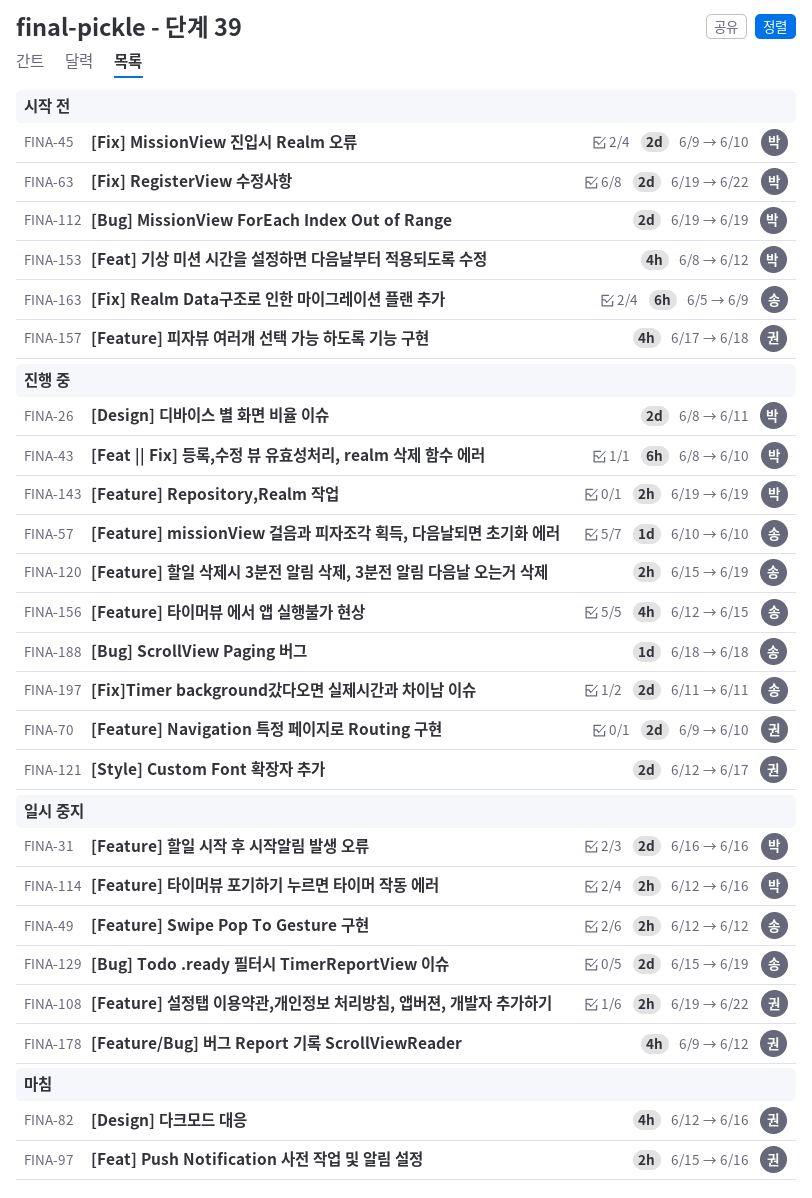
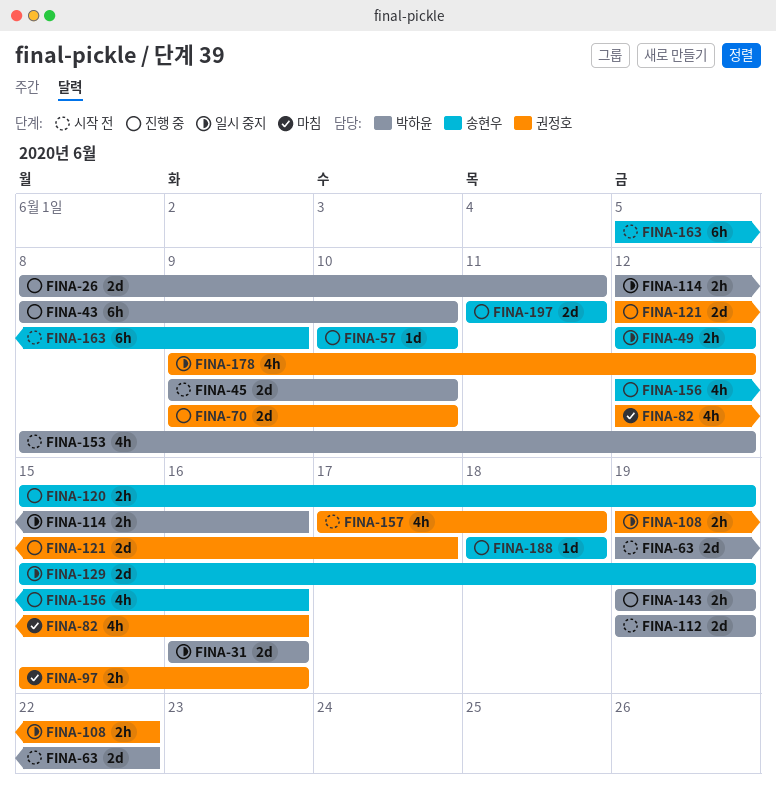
FINA-156, due: Jun 15 -> Jun 16

